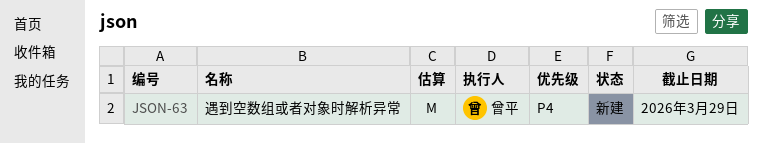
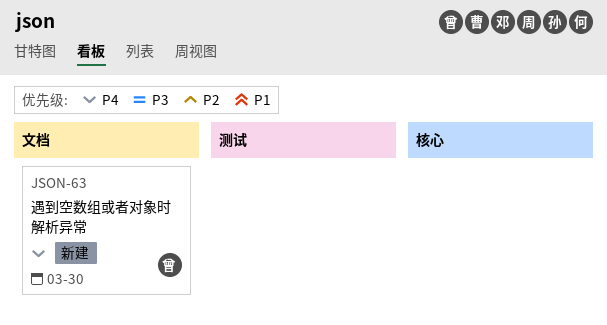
JSON-63, due: Mar 29 -> Mar 30

